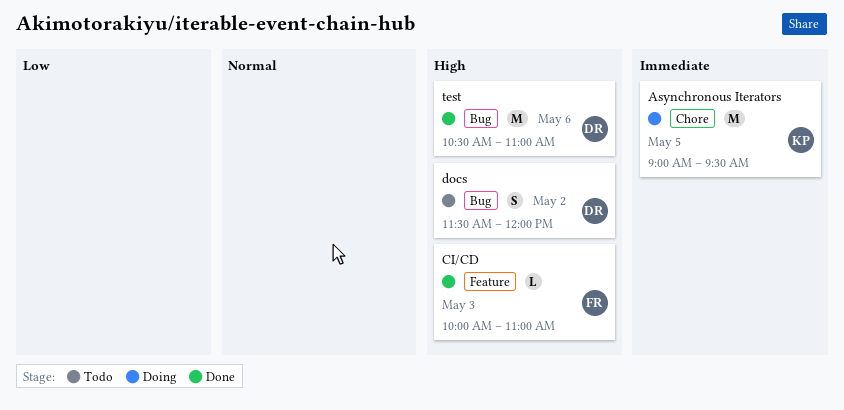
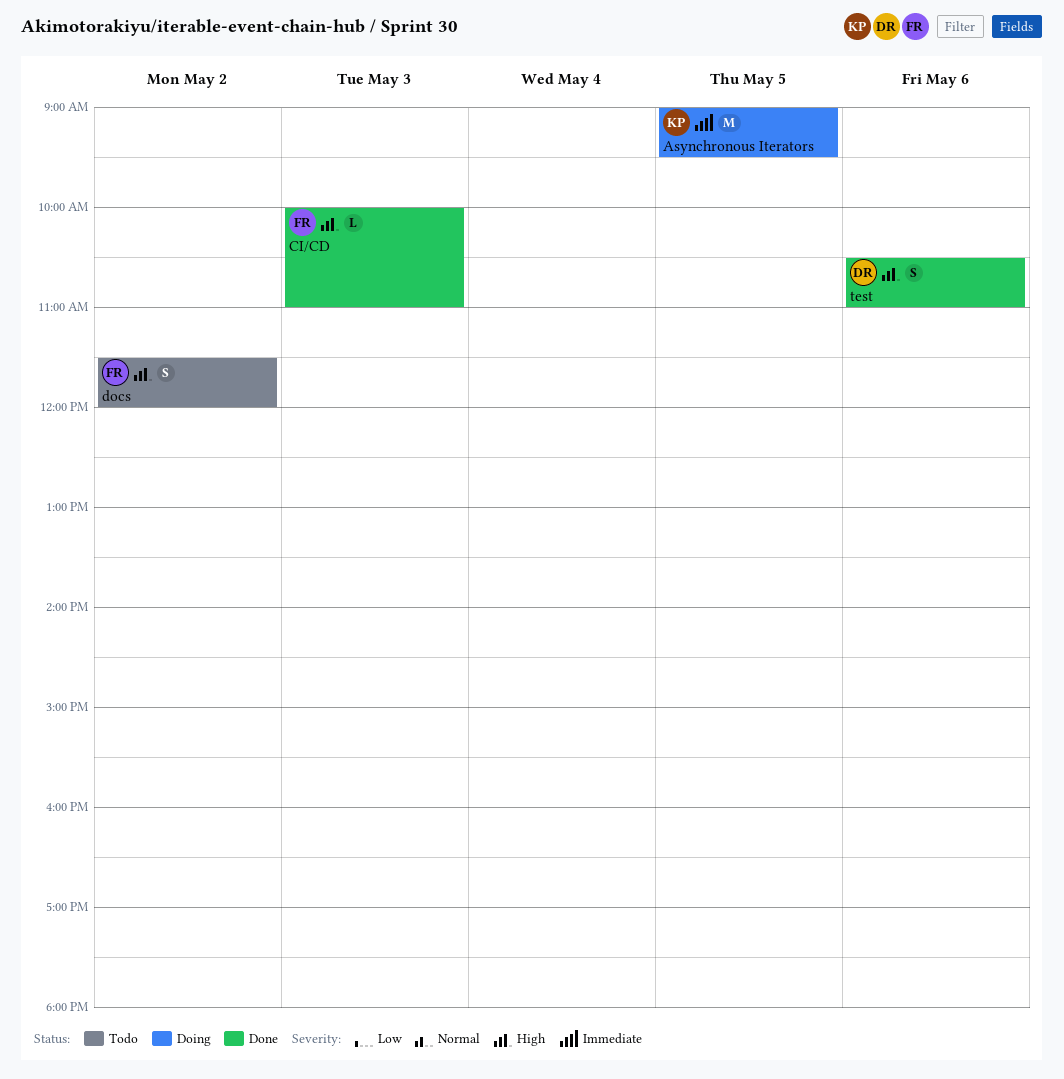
docs, owner: DR -> FR
test, estimate: M -> S

